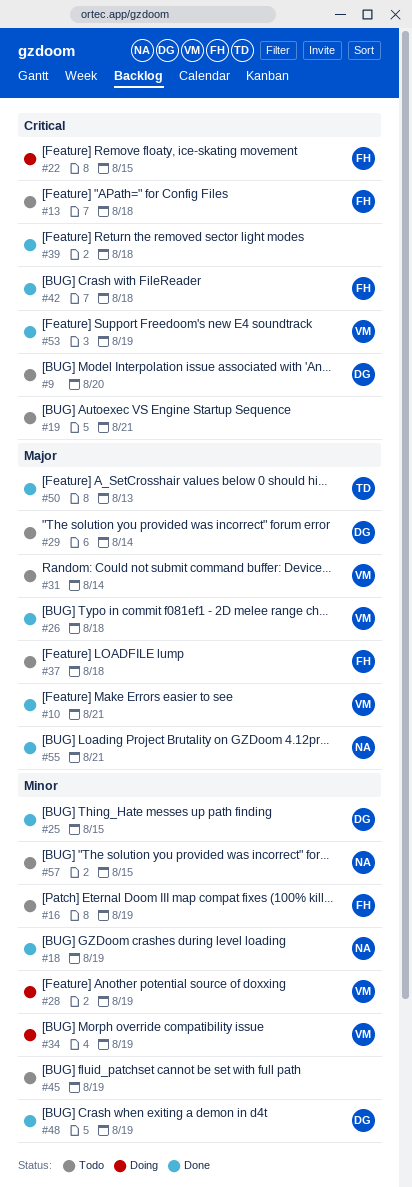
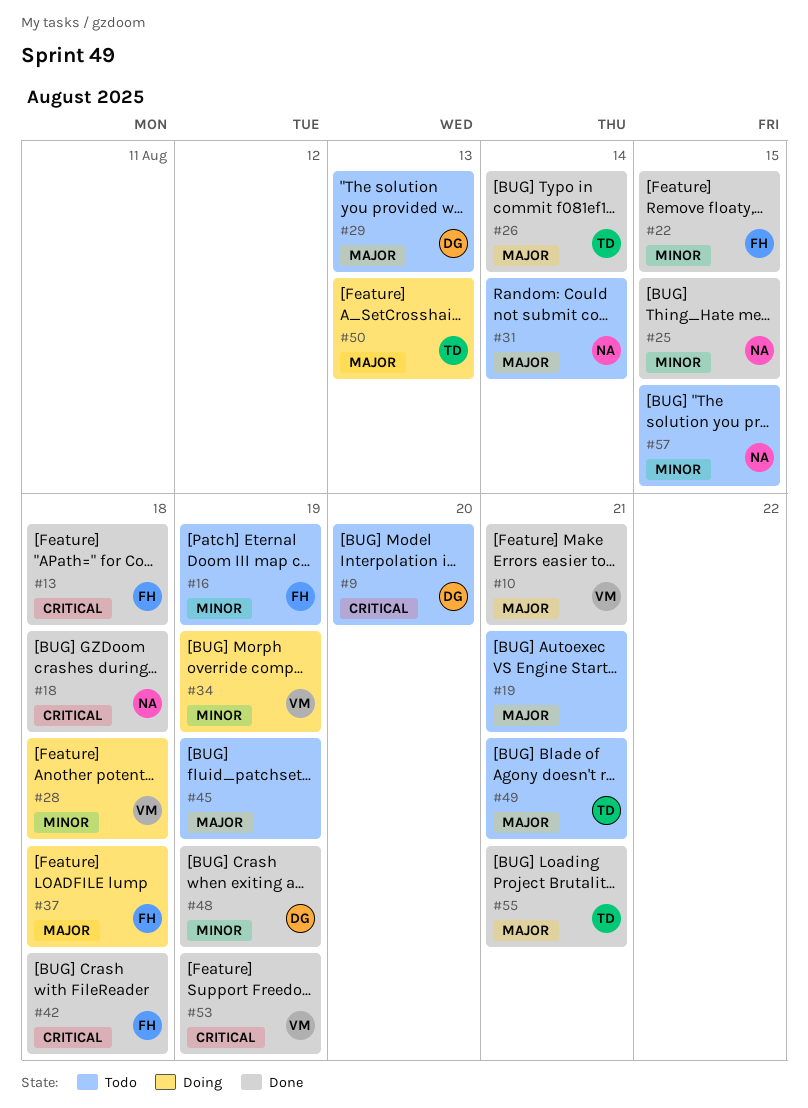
#13, status: Todo -> Done
#18, priority: Minor -> Critical
#18, due: Aug 19 -> Aug 18
#19, priority: Critical -> Major
#22, status: Doing -> Done
#22, priority: Critical -> Minor
#25, owner: DG -> NA
#26, owner: VM -> TD
#26, due: Aug 18 -> Aug 14
#28, due: Aug 19 -> Aug 18
#29, due: Aug 14 -> Aug 13
#31, owner: VM -> NA
#37, status: Todo -> Doing
#39: present -> none
#45, priority: Minor -> Major
#49: none -> present
#50, status: Done -> Doing
#55, owner: NA -> TD

